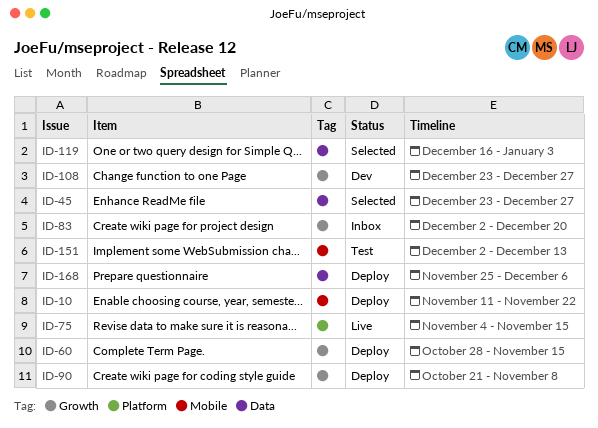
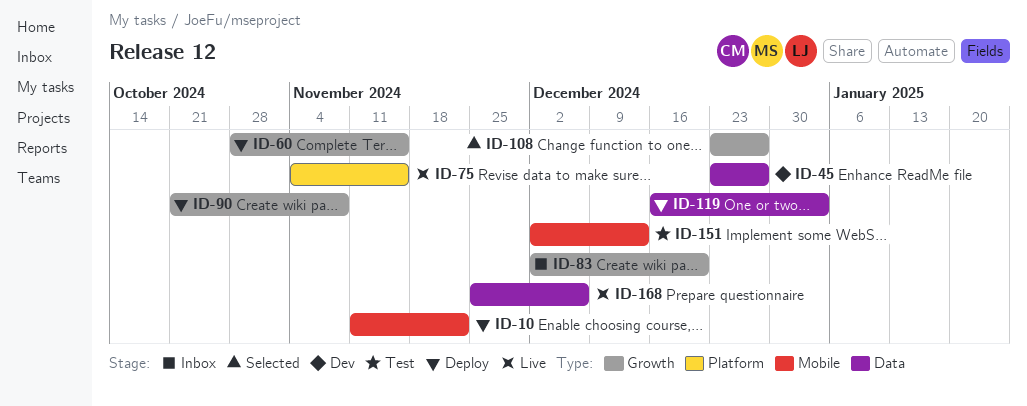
ID-45, status: Selected -> Dev
ID-108, status: Dev -> Selected
ID-119, status: Selected -> Deploy
ID-168, status: Deploy -> Live

